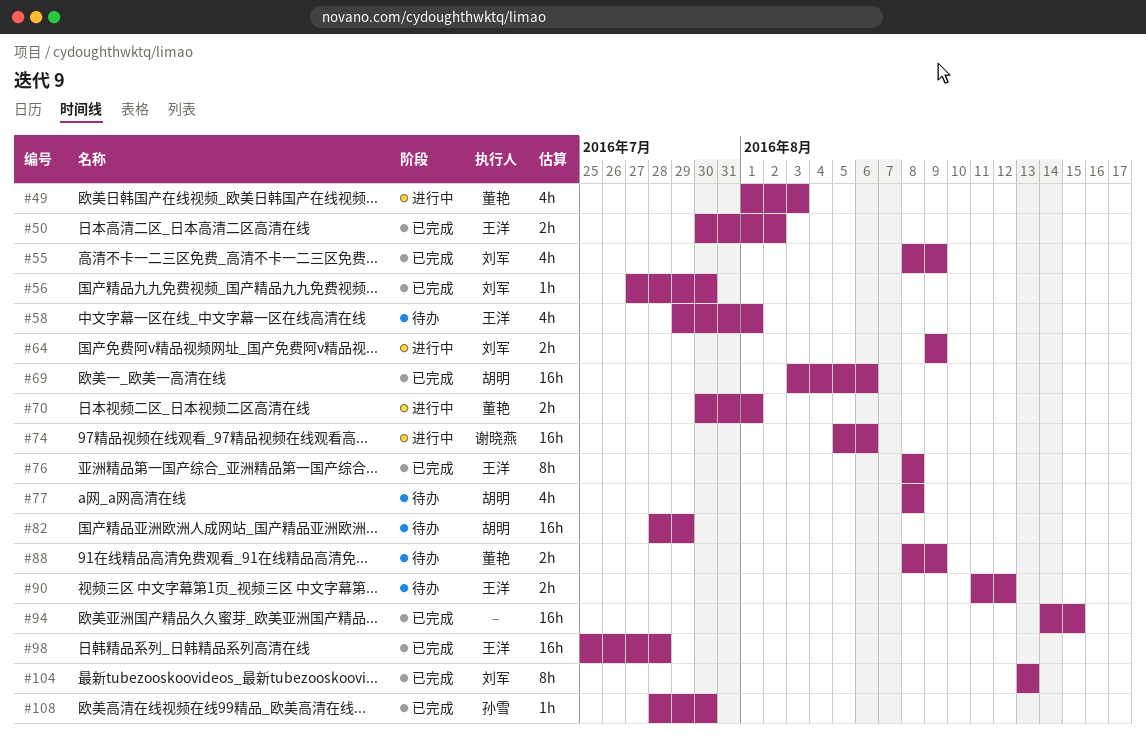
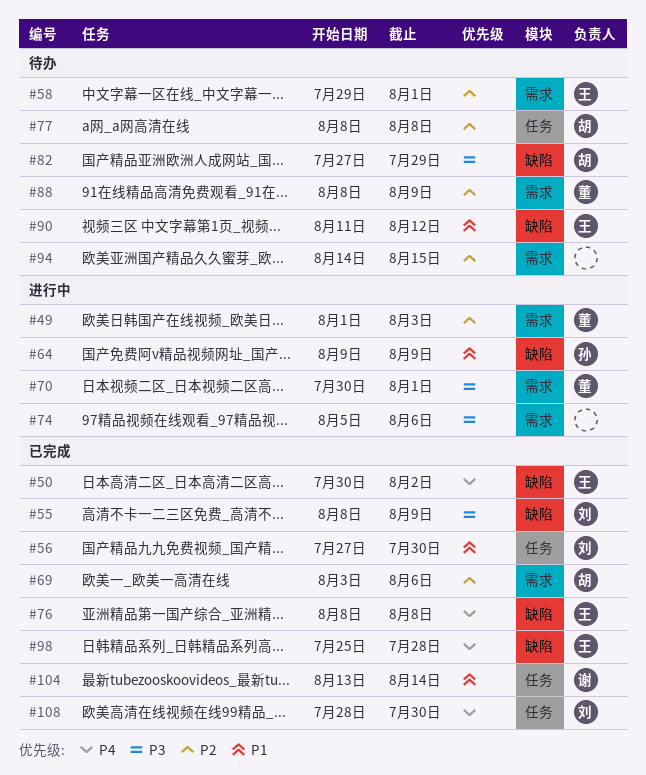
#64, owner: 刘军 -> 孙雪
#74, owner: 谢晓燕 -> none
#82, start: Jul 28 -> Jul 27
#94, status: 已完成 -> 待办
#104, owner: 刘军 -> 谢晓燕
#104, due: Aug 13 -> Aug 14
#108, owner: 孙雪 -> 刘军

